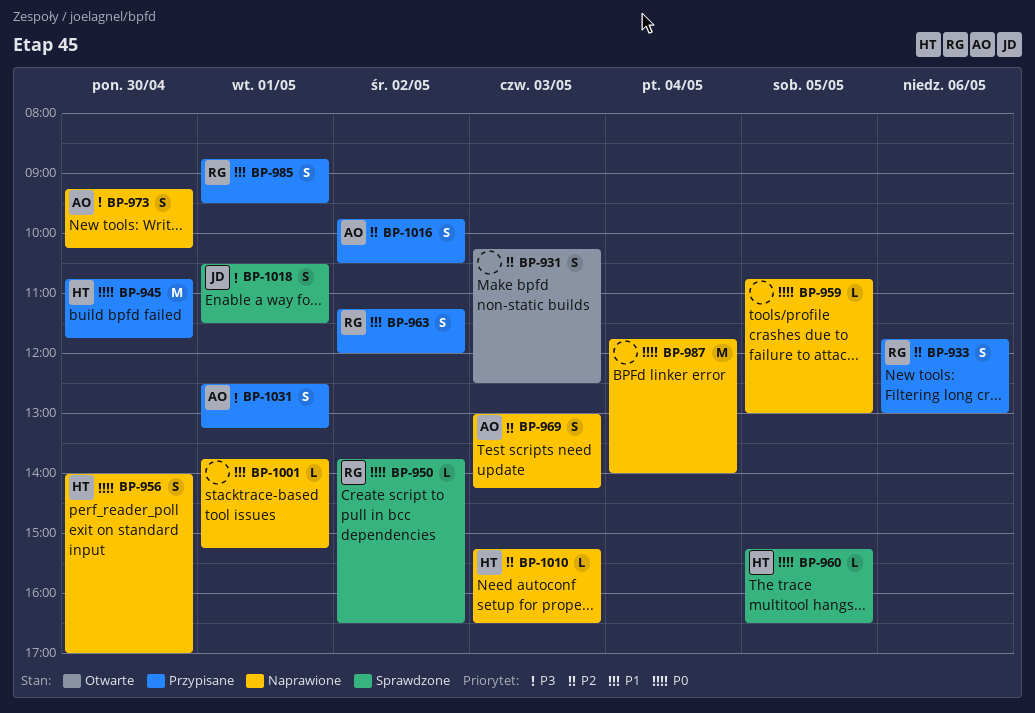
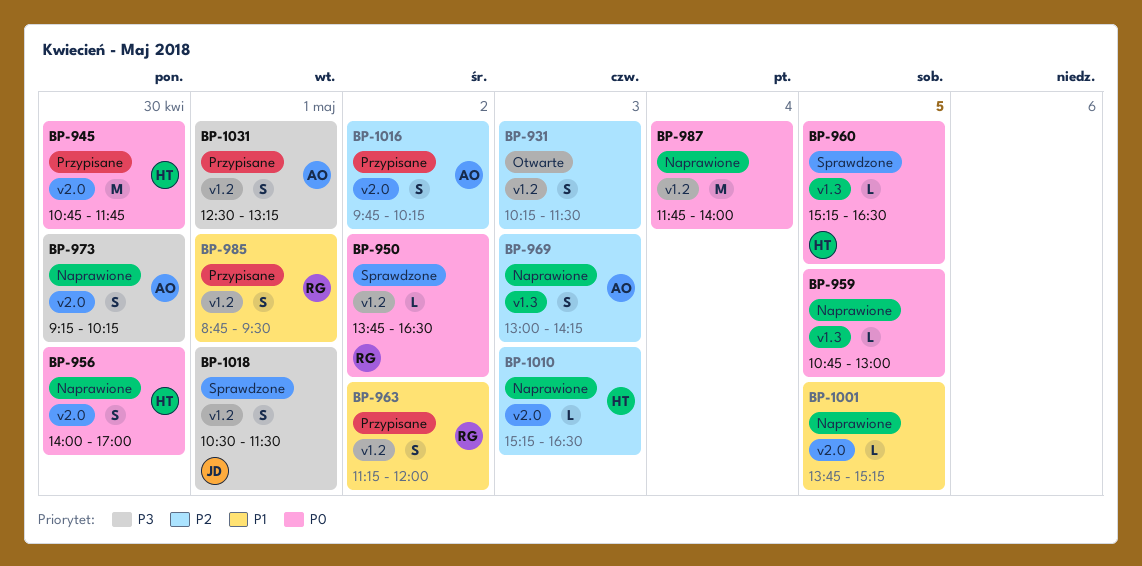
BP-931, ends: 12:30 -> 11:30
BP-933: present -> none
BP-1001, day: May 1 -> May 5
BP-1016, ends: 10:30 -> 10:15

